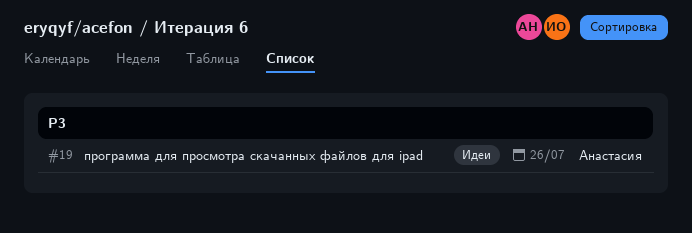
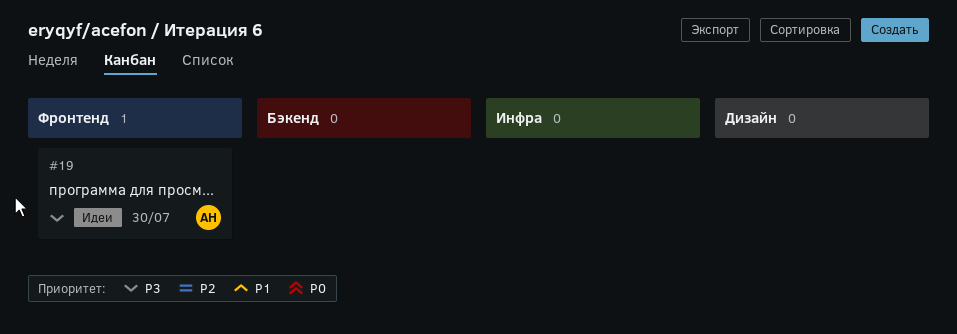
#19, due: Jul 26 -> Jul 30

